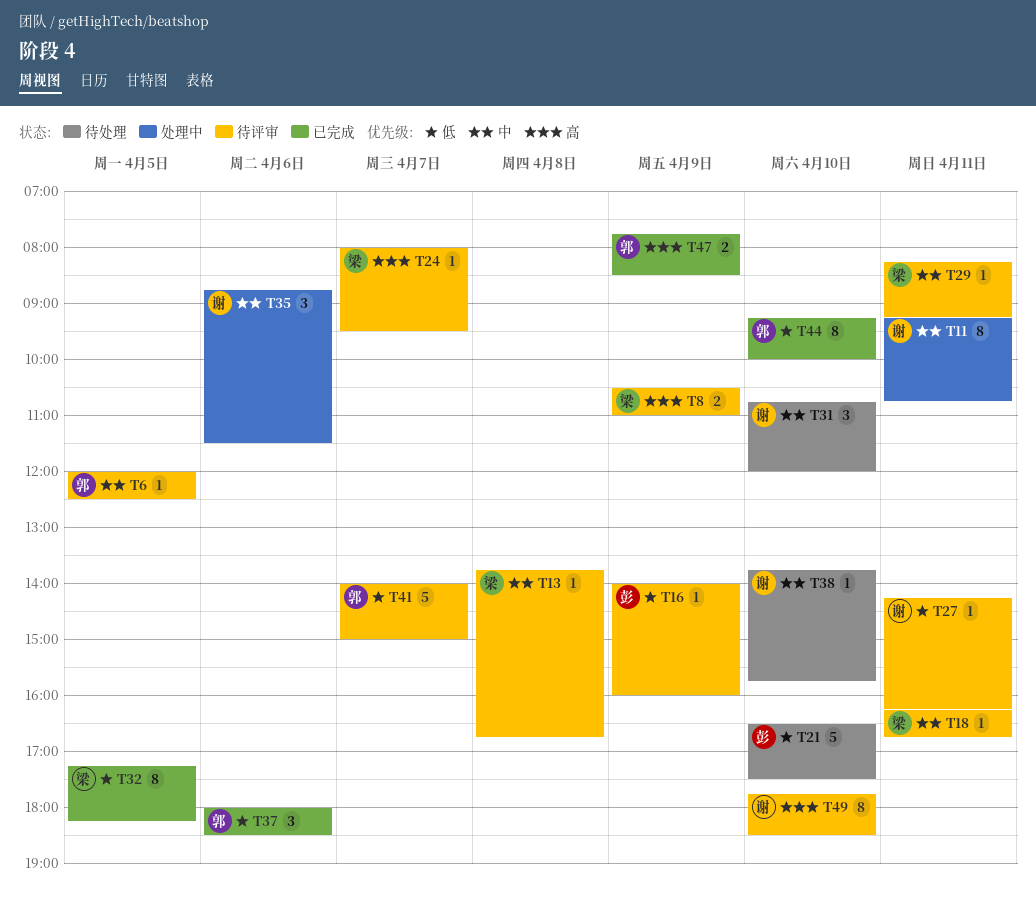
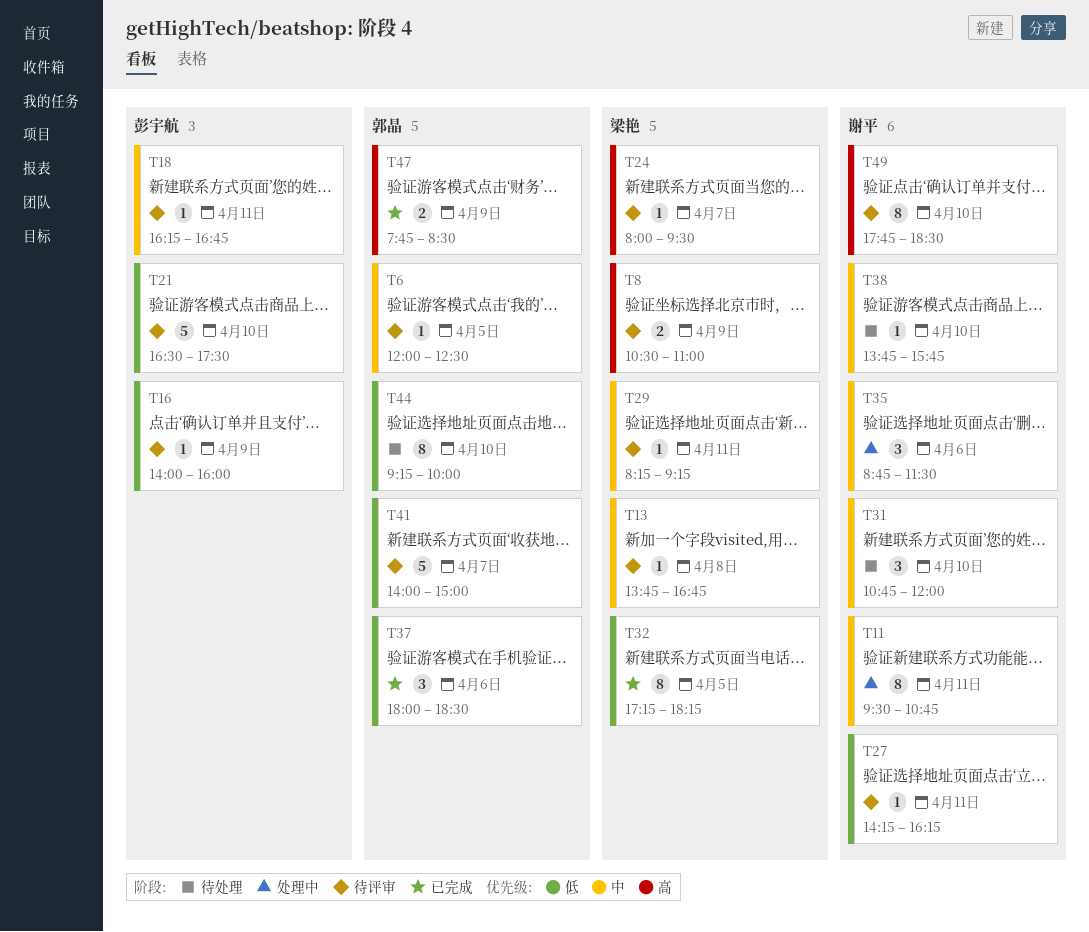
T11, begins: 09:15 -> 09:30
T18, owner: 梁艳 -> 彭宇航
T21, status: 待处理 -> 待评审
T44, status: 已完成 -> 待处理

